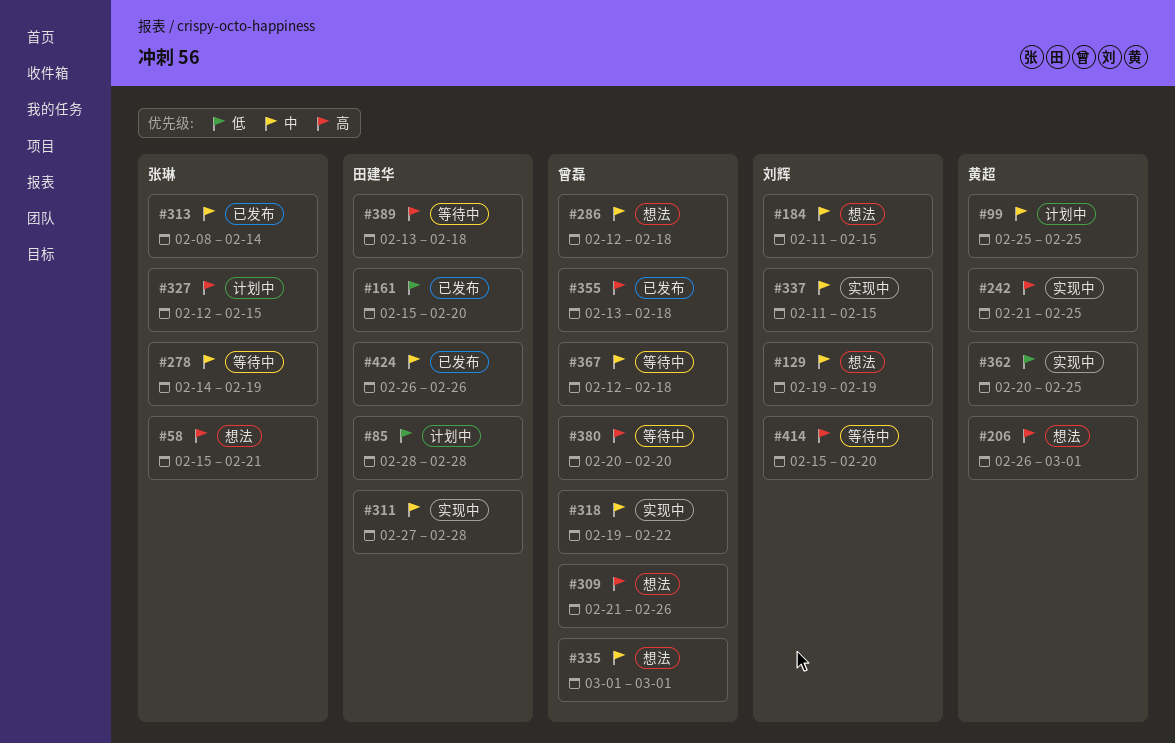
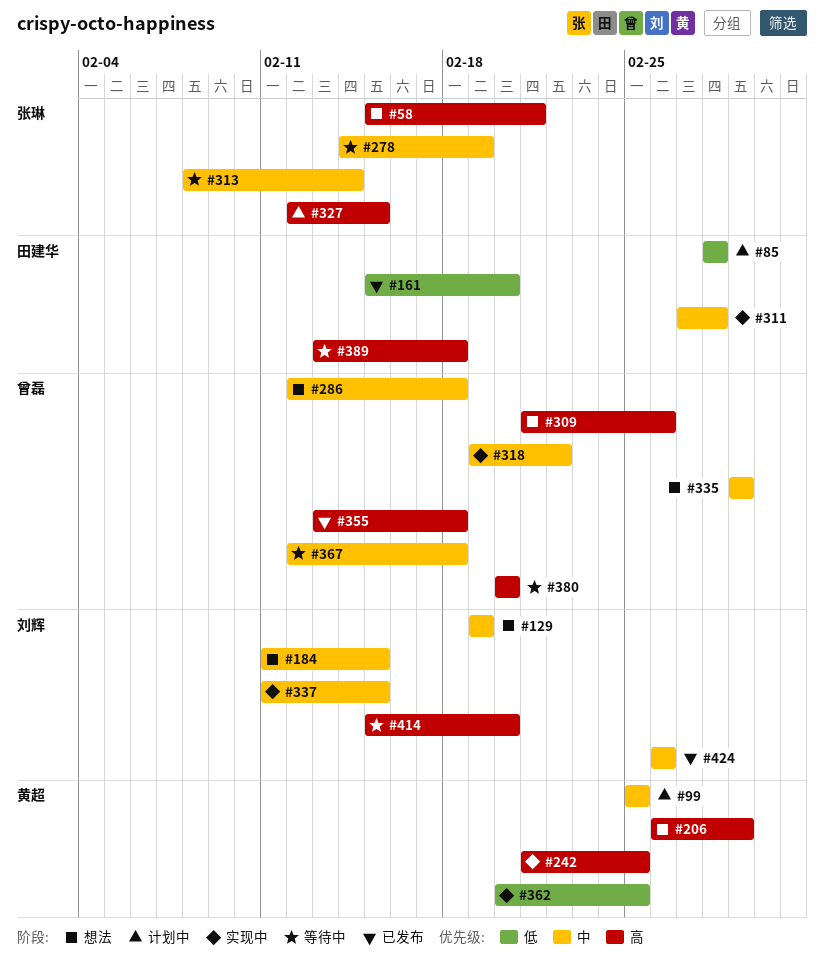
#313, status: 已发布 -> 等待中
#424, owner: 田建华 -> 刘辉

